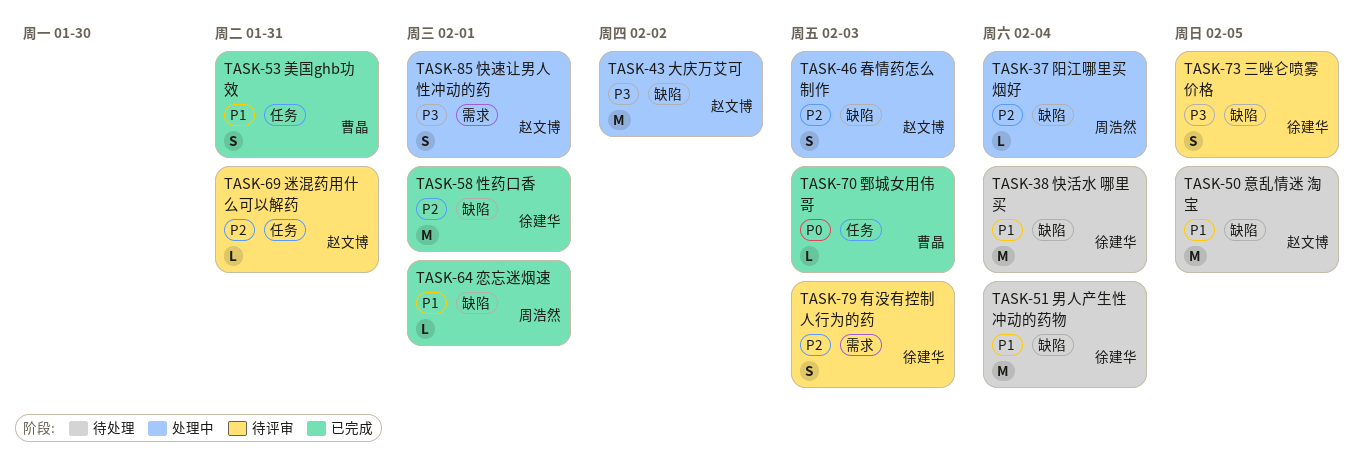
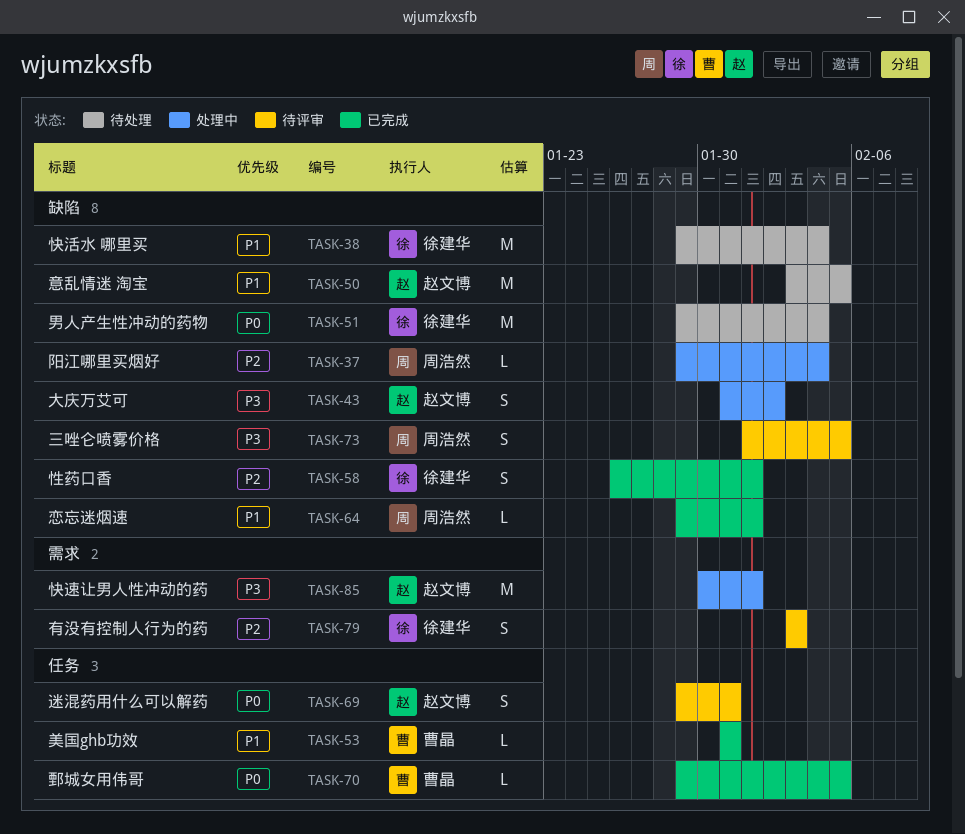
TASK-43, estimate: M -> S
TASK-46: present -> none
TASK-51, priority: P1 -> P0
TASK-53, estimate: S -> L
TASK-58, estimate: M -> S
TASK-69, priority: P2 -> P0
TASK-69, estimate: L -> S
TASK-70, due: Feb 3 -> Feb 5
TASK-73, owner: 徐建华 -> 周浩然
TASK-85, estimate: S -> M

